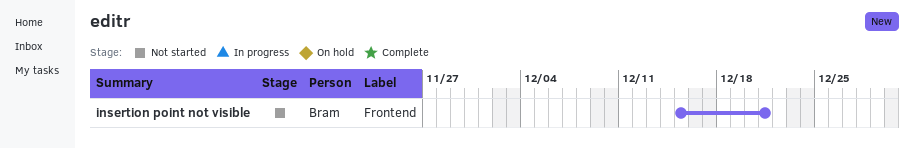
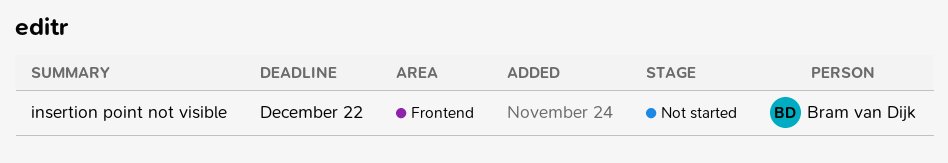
insertion point not visible, due: Dec 21 -> Dec 22

